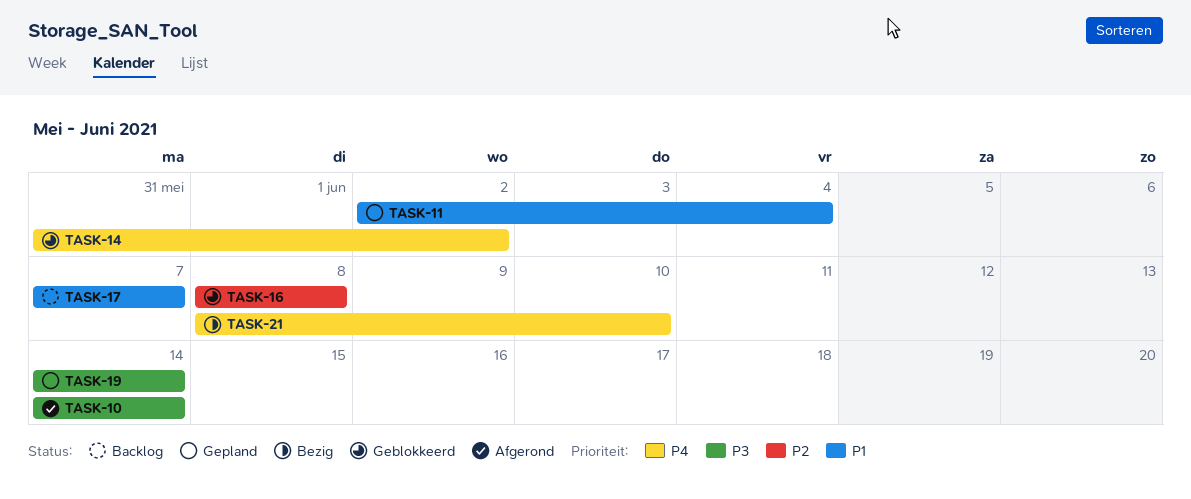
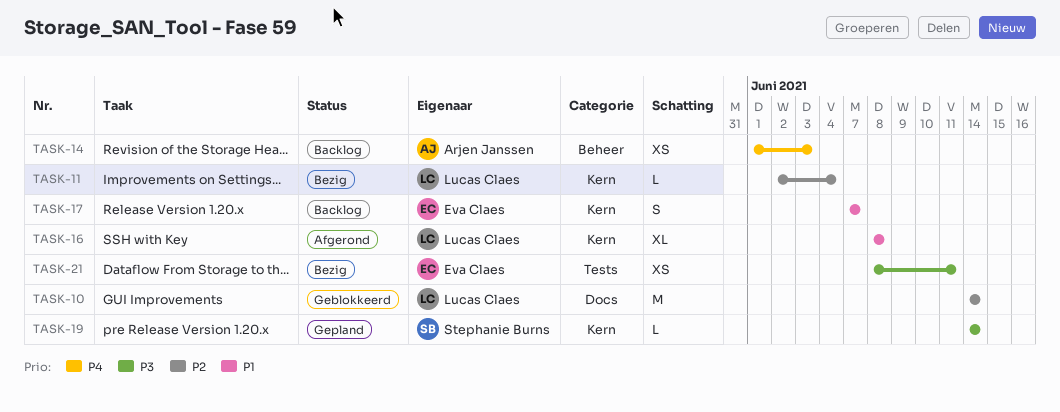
TASK-10, status: Afgerond -> Geblokkeerd
TASK-10, priority: P3 -> P2
TASK-11, status: Gepland -> Bezig
TASK-11, priority: P1 -> P2
TASK-14, status: Geblokkeerd -> Backlog
TASK-14, start: May 31 -> Jun 1
TASK-14, due: Jun 2 -> Jun 3
TASK-16, status: Geblokkeerd -> Afgerond
TASK-16, priority: P2 -> P1
TASK-21, priority: P4 -> P3
TASK-21, due: Jun 10 -> Jun 11

